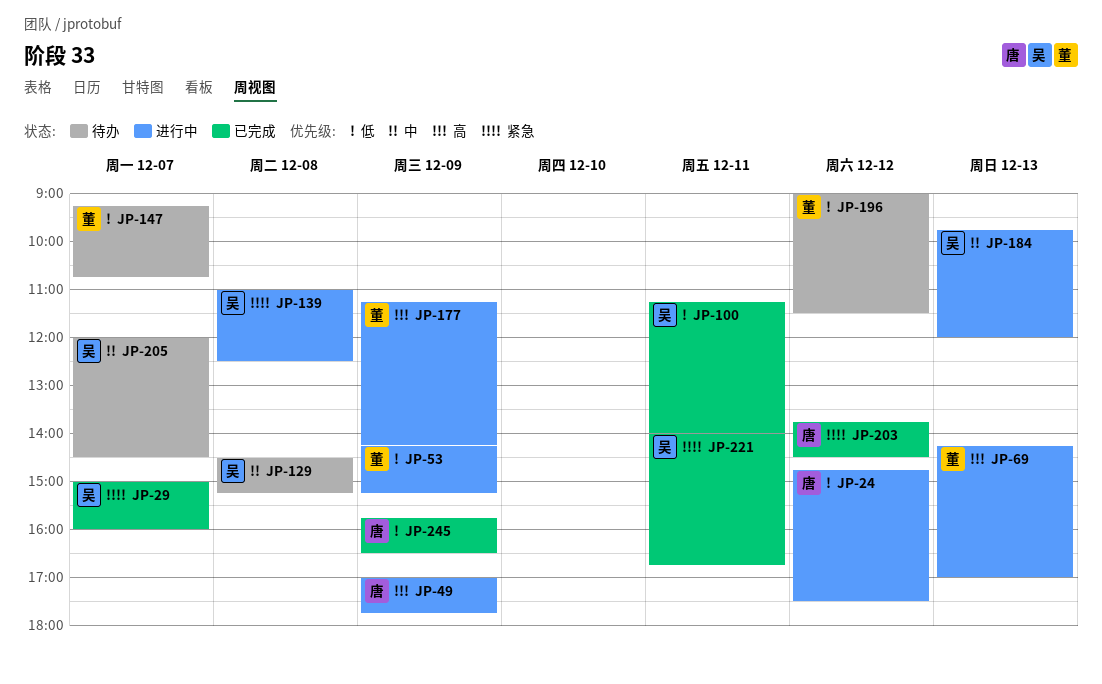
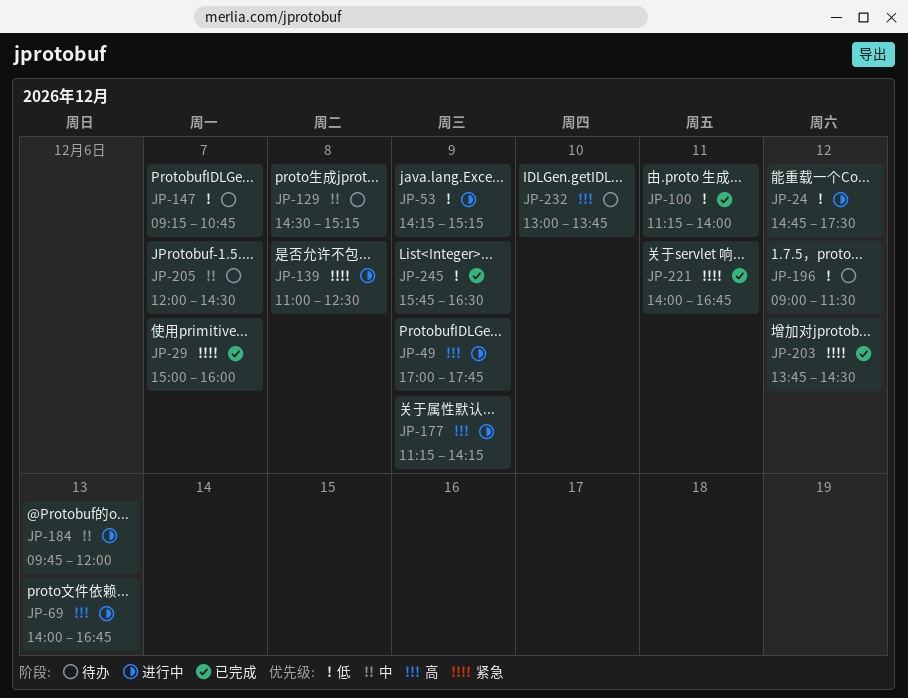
JP-69, begins: 14:15 -> 14:00
JP-69, ends: 17:00 -> 16:45
JP-232: none -> present

